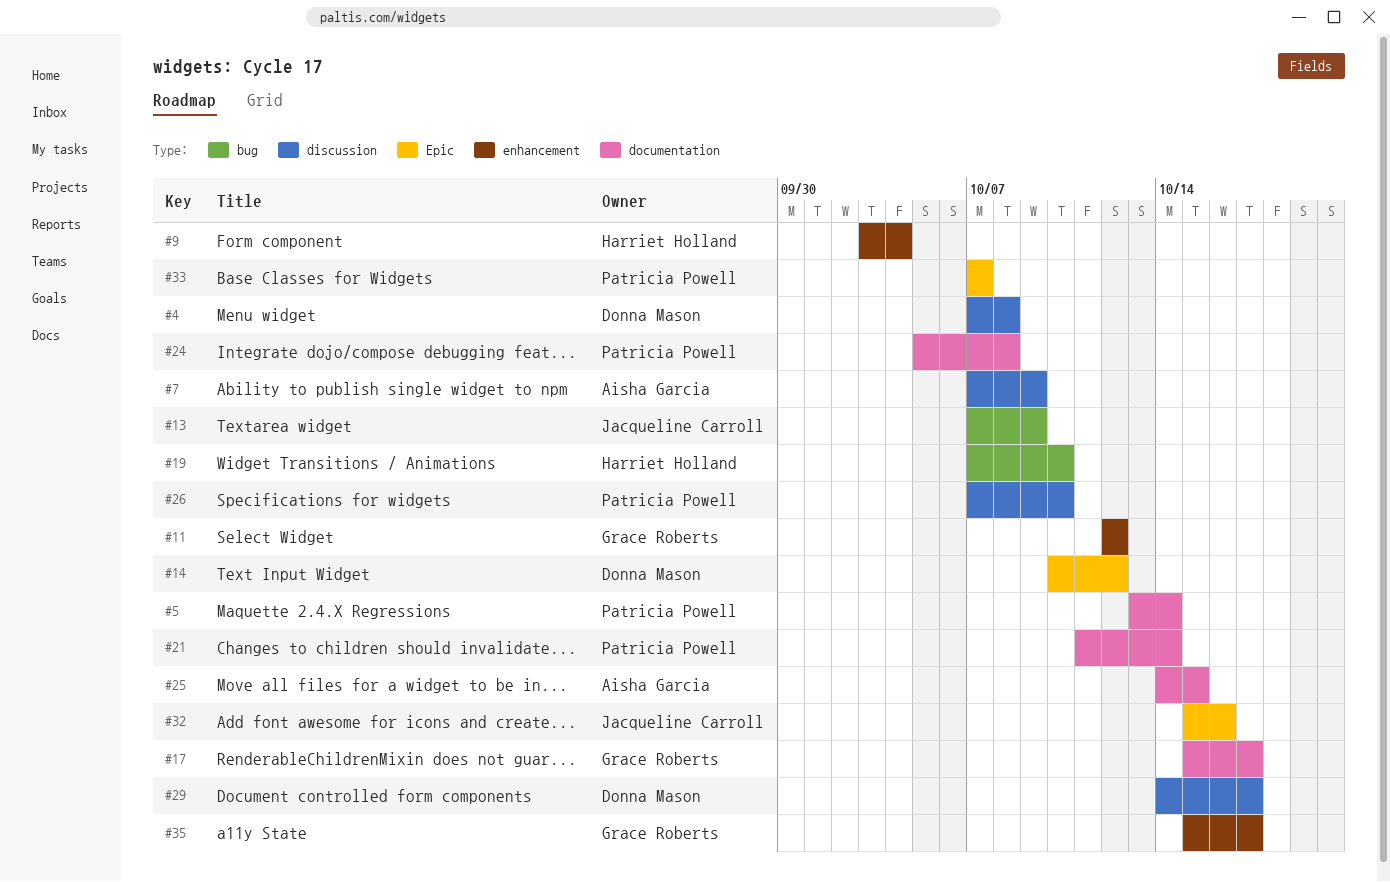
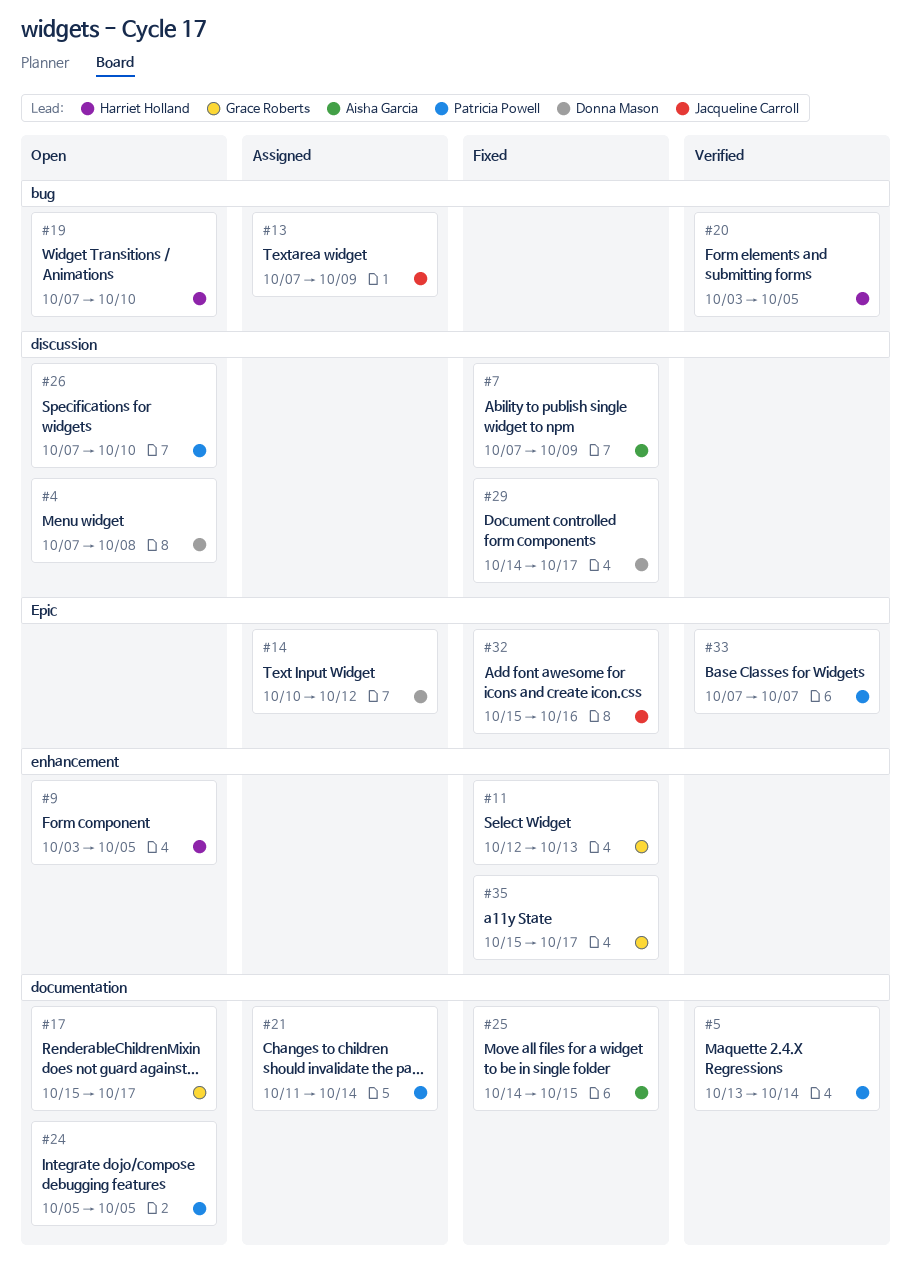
#9, due: Oct 4 -> Oct 5
#11, due: Oct 12 -> Oct 13
#20: none -> present
#24, due: Oct 8 -> Oct 5

